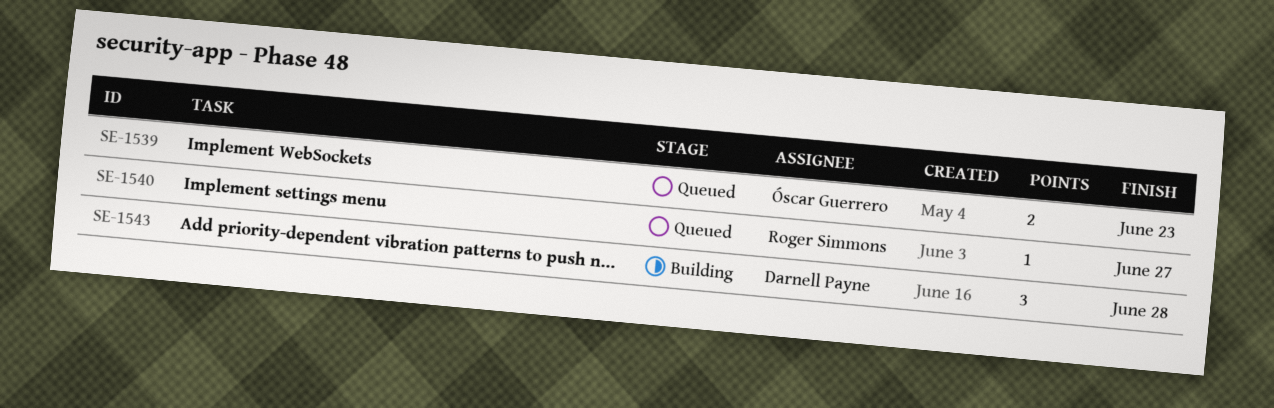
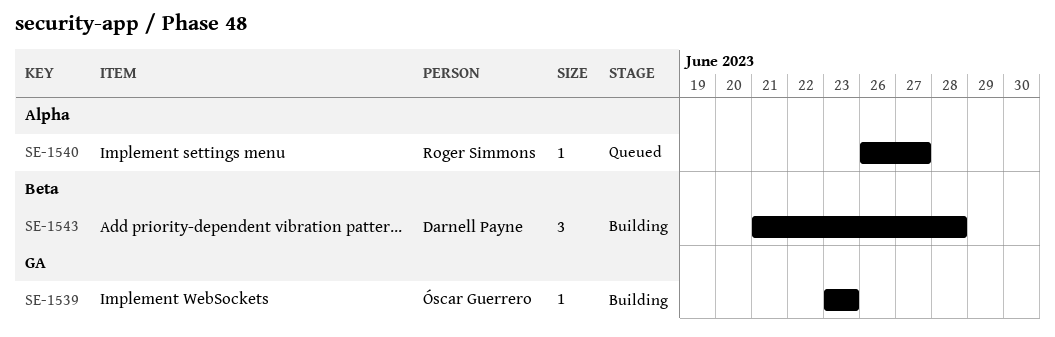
SE-1539, status: Queued -> Building
SE-1539, estimate: 2 -> 1

